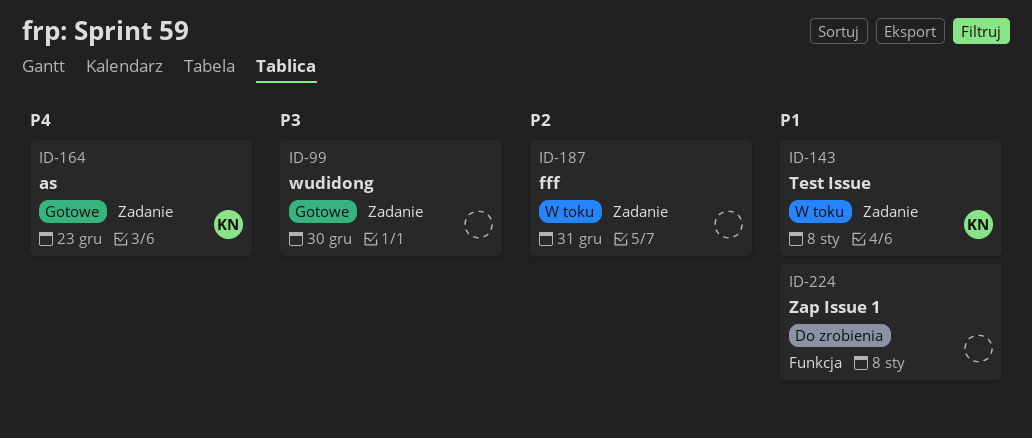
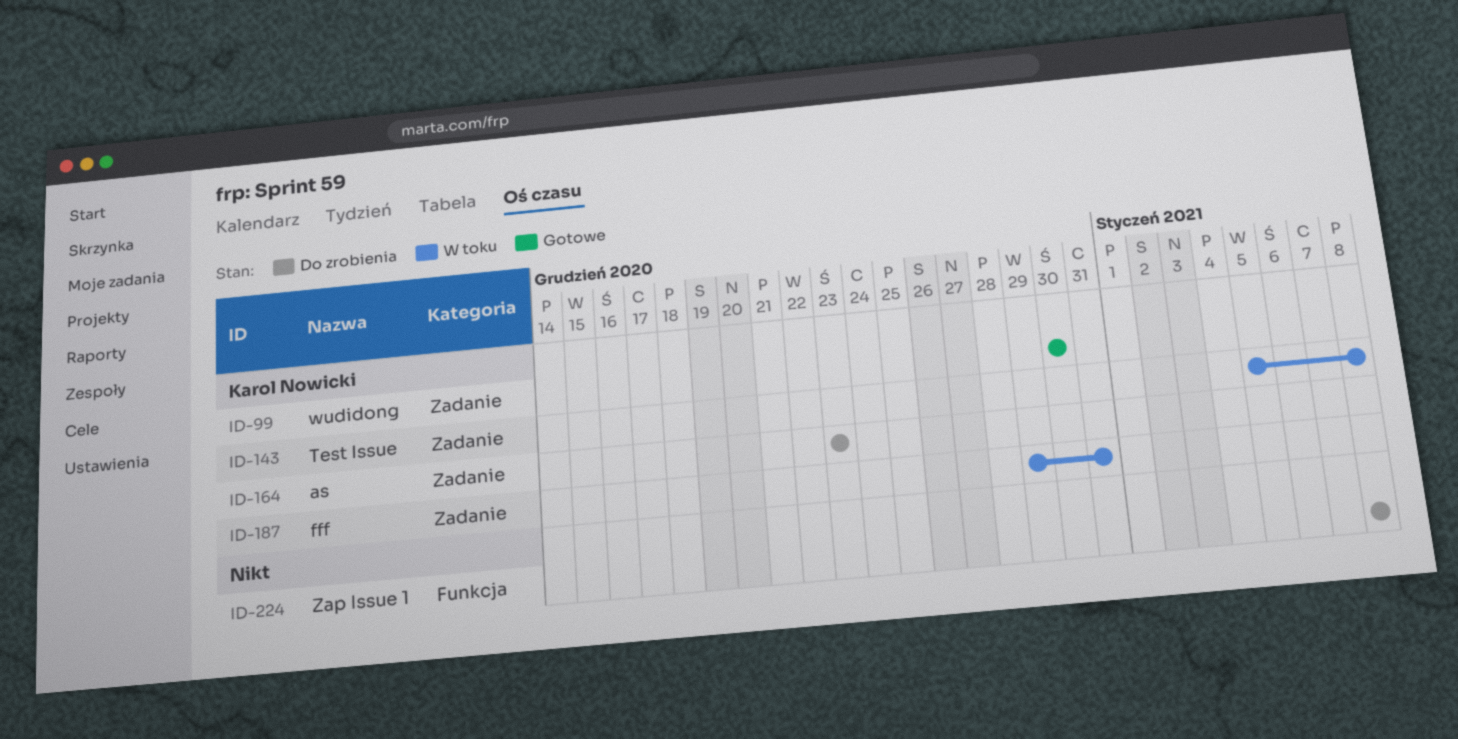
ID-99, owner: none -> Karol Nowicki
ID-164, status: Gotowe -> Do zrobienia
ID-187, owner: none -> Karol Nowicki

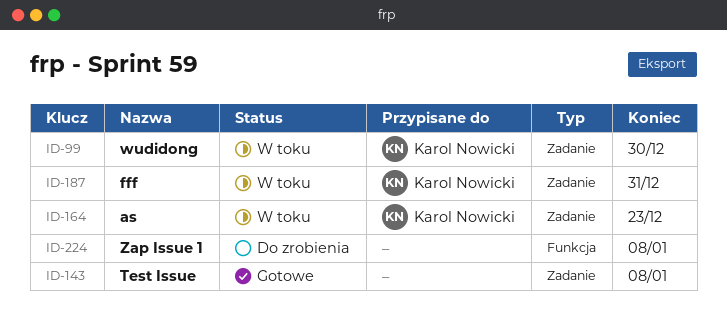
ID-99, status: Gotowe -> W toku
ID-143, status: W toku -> Gotowe
ID-143, owner: Karol Nowicki -> none
ID-164, status: Do zrobienia -> W toku

